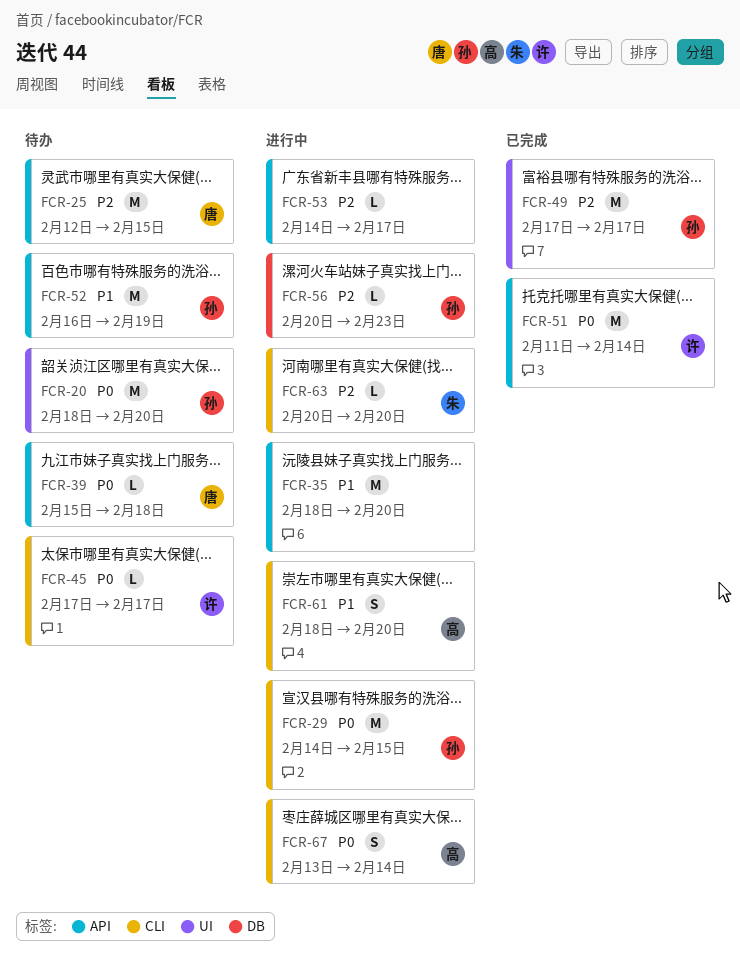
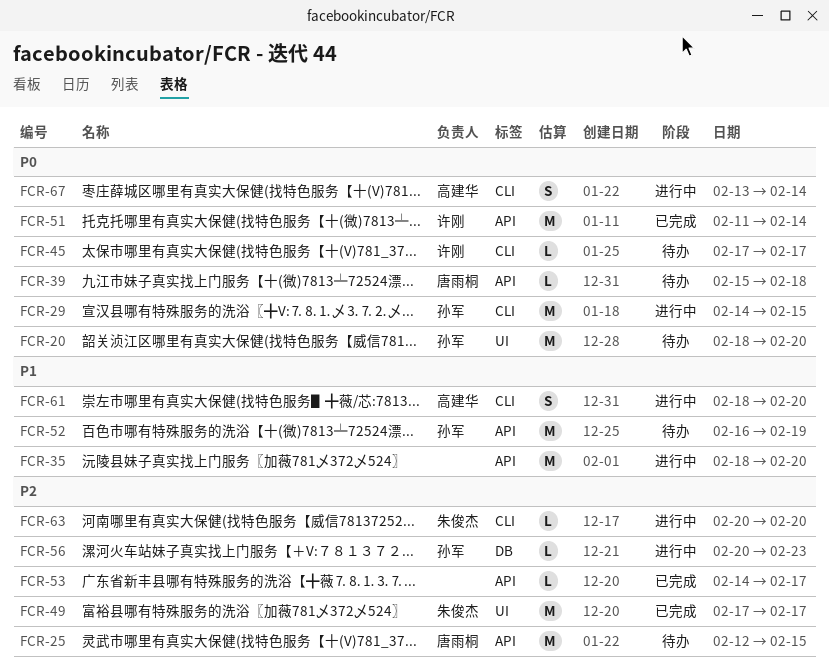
FCR-49, owner: 孙军 -> 朱俊杰
FCR-53, status: 进行中 -> 已完成

